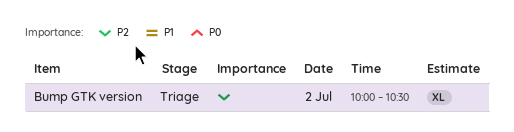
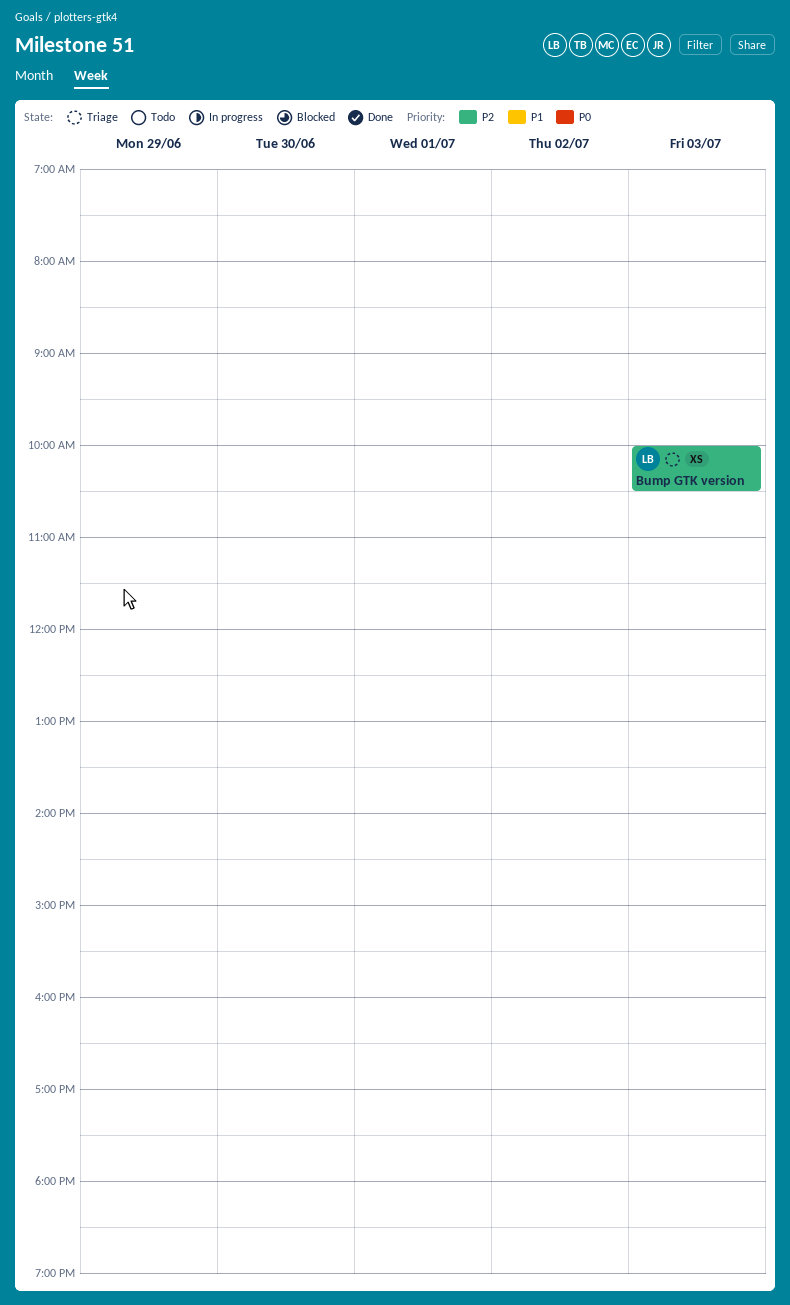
Bump GTK version, estimate: XL -> XS
Bump GTK version, day: Jul 2 -> Jul 3

